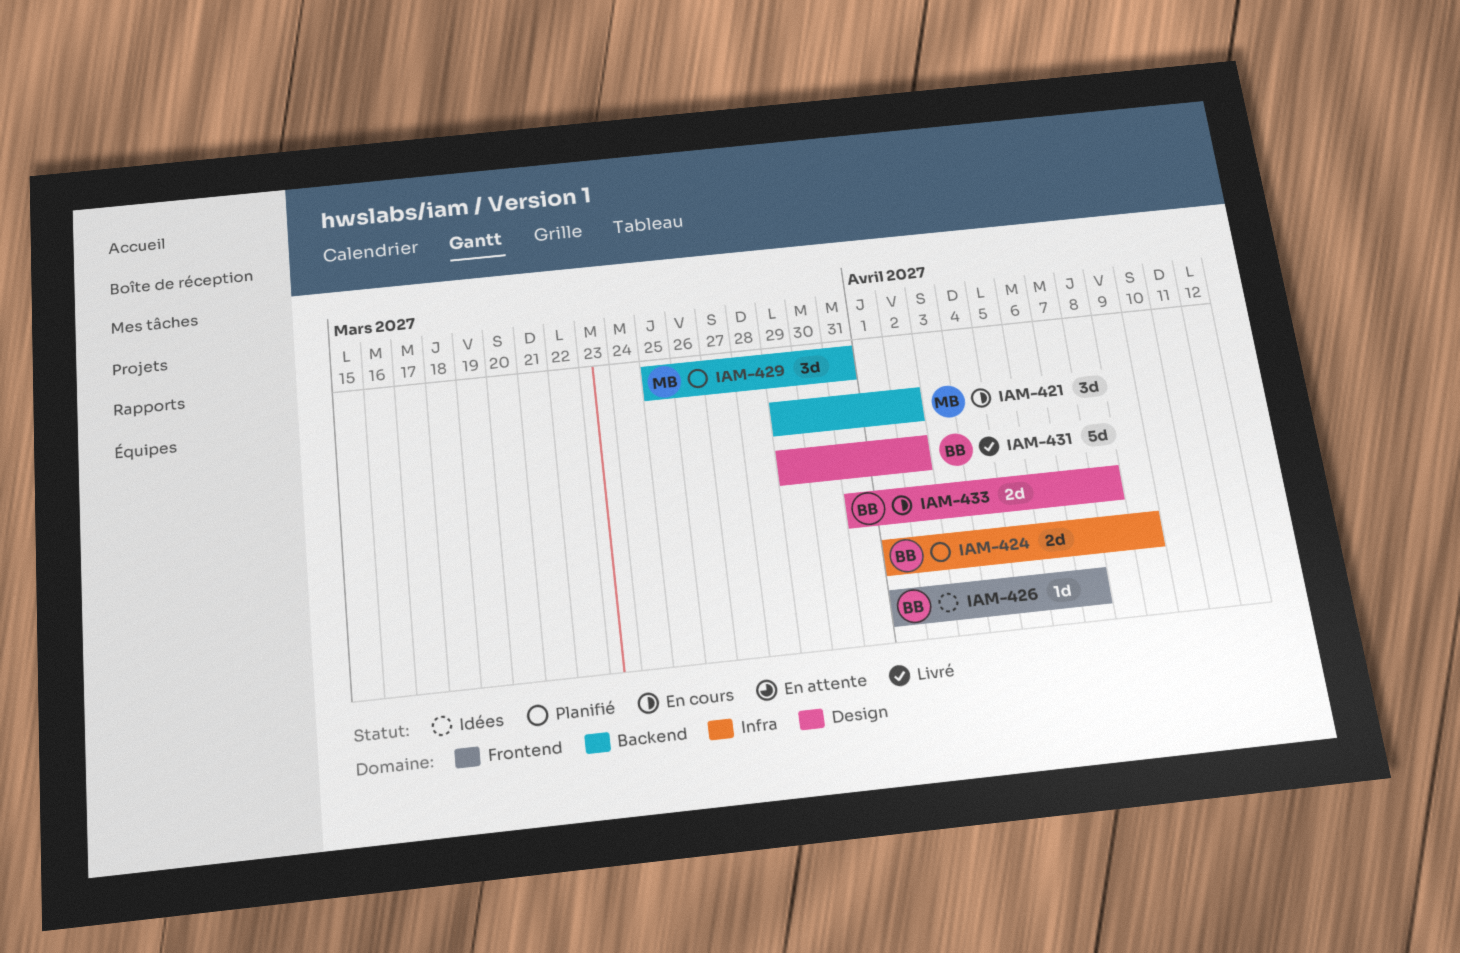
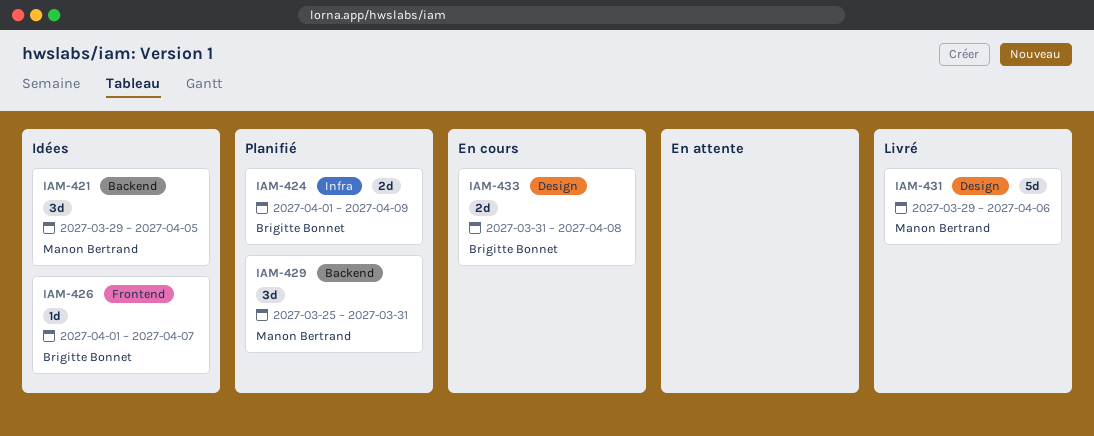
IAM-421, status: En cours -> Idées
IAM-421, due: Apr 2 -> Apr 5
IAM-431, owner: Brigitte Bonnet -> Manon Bertrand
IAM-431, due: Apr 2 -> Apr 6

